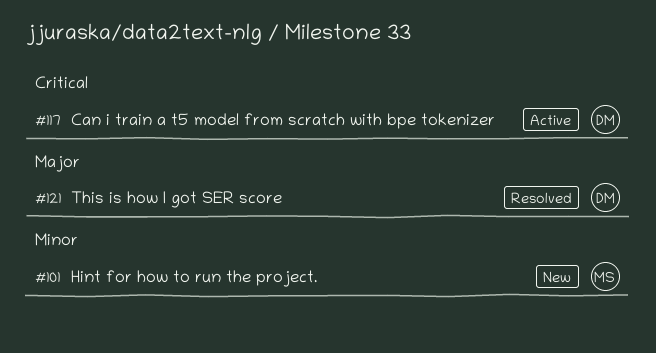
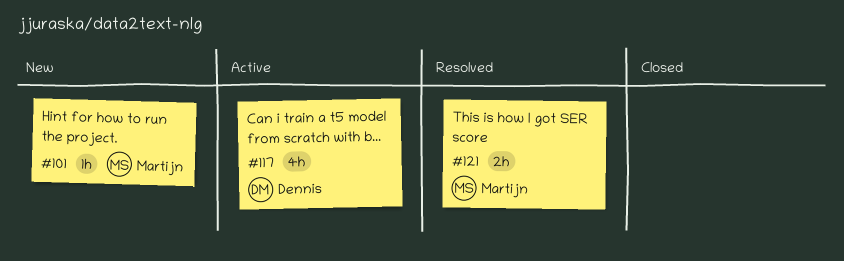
#121, owner: Dennis -> Martijn

